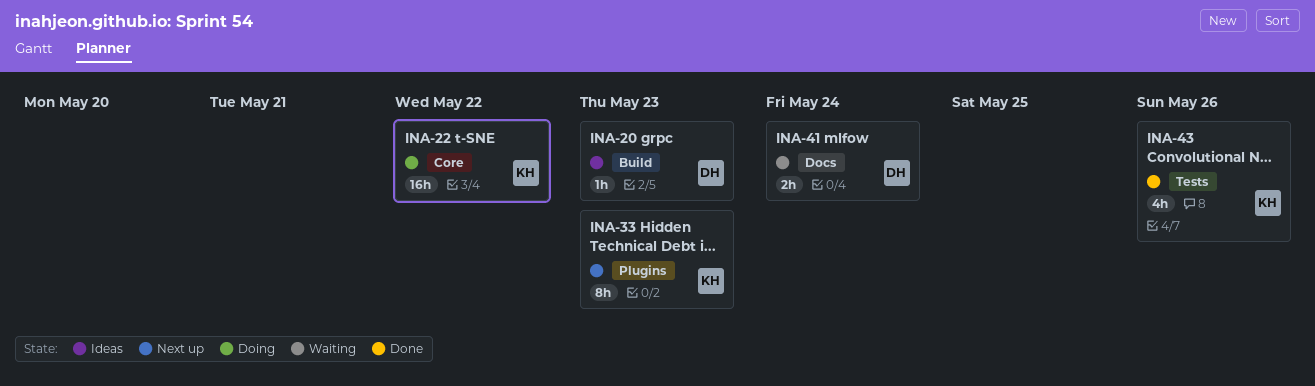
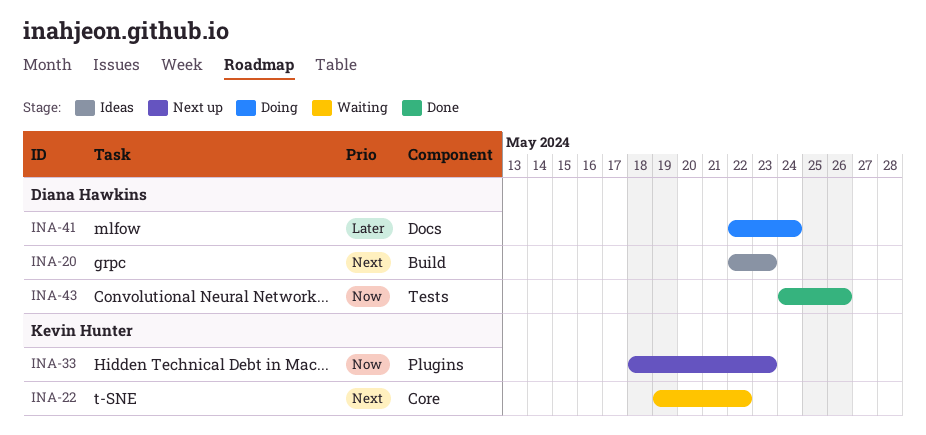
INA-22, status: Doing -> Waiting
INA-41, status: Waiting -> Doing
INA-43, owner: Kevin Hunter -> Diana Hawkins

